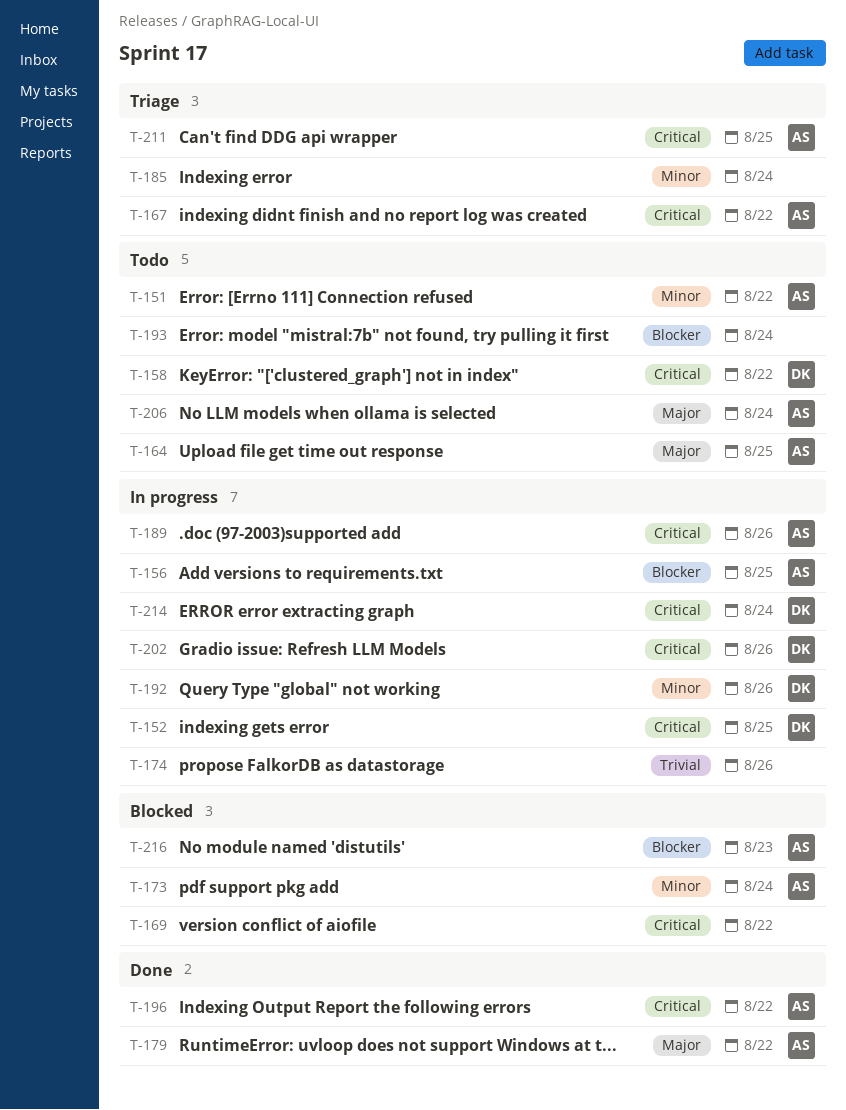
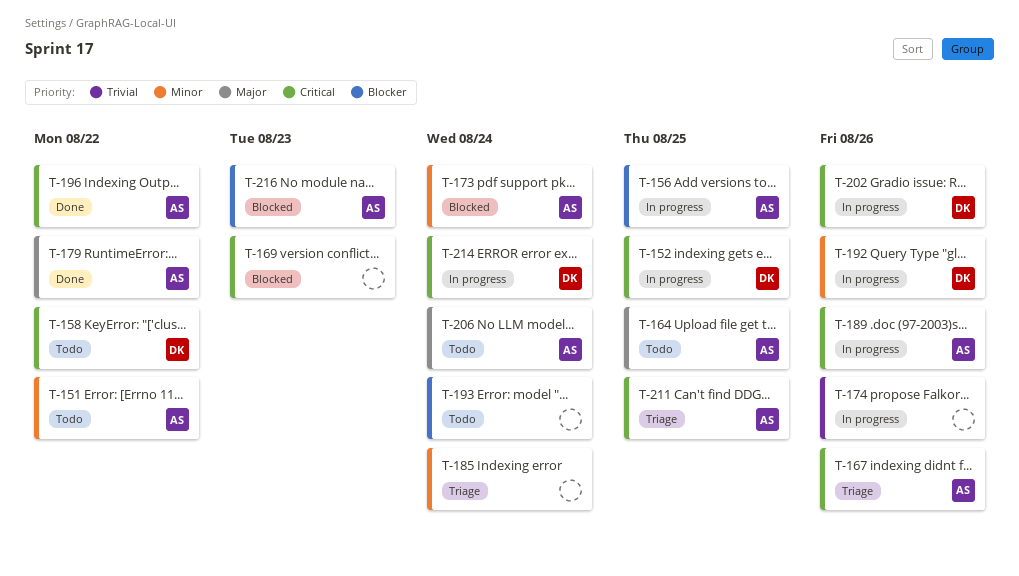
T-167, due: Aug 22 -> Aug 26
T-169, due: Aug 22 -> Aug 23

